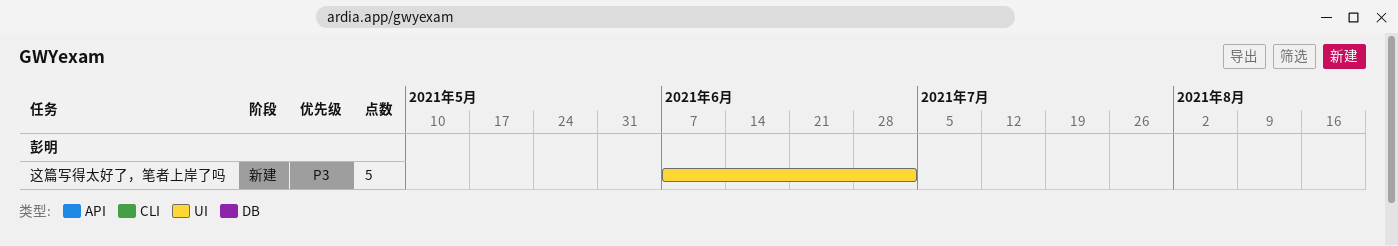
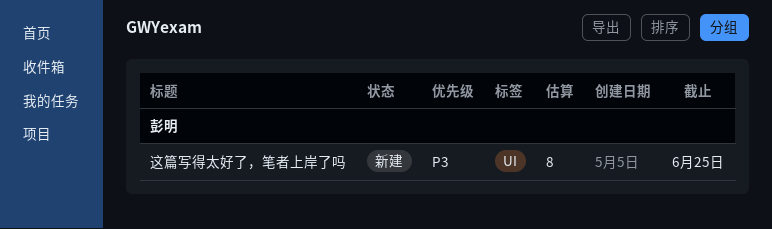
这篇写得太好了，笔者上岸了吗, estimate: 5 -> 8
这篇写得太好了，笔者上岸了吗, due: Jul 2 -> Jun 25

